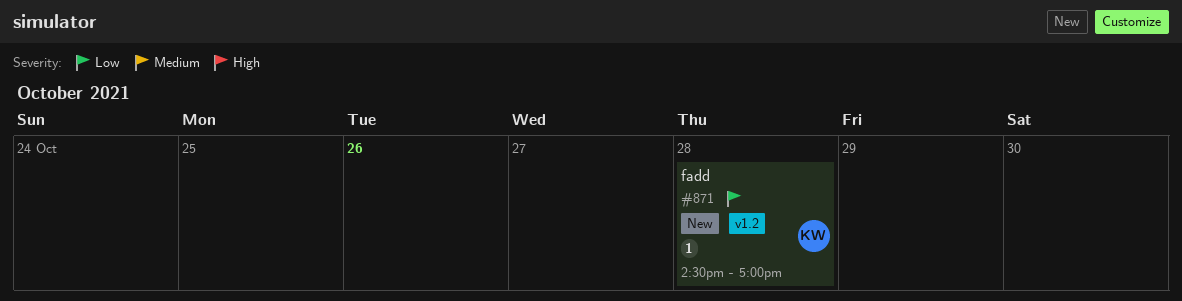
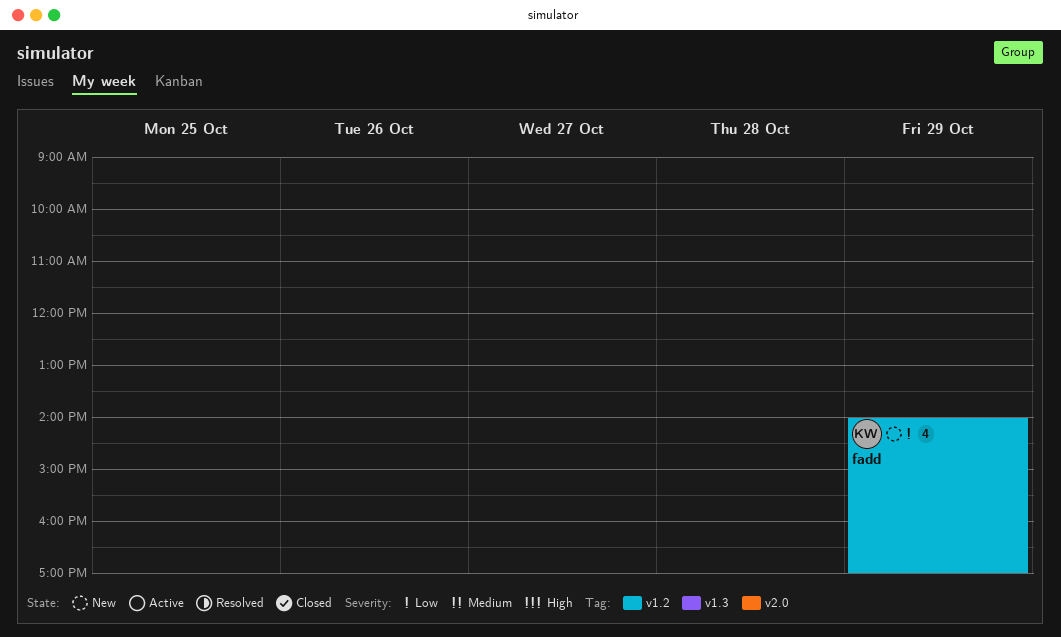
fadd, estimate: 1 -> 4
fadd, day: Oct 28 -> Oct 29
fadd, begins: 14:30 -> 14:00

